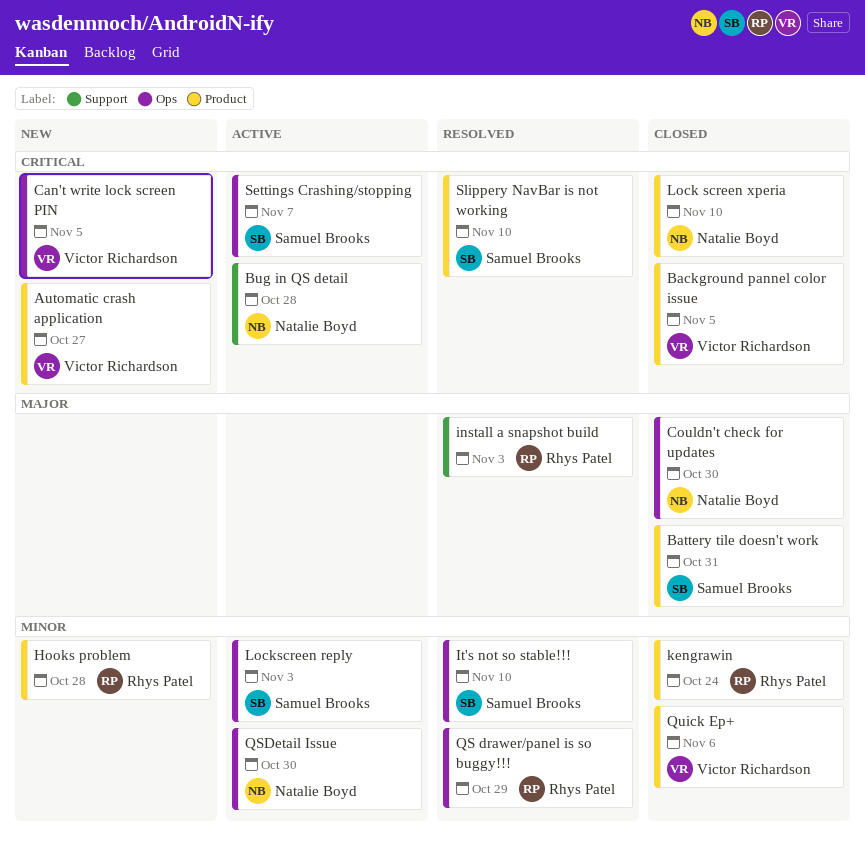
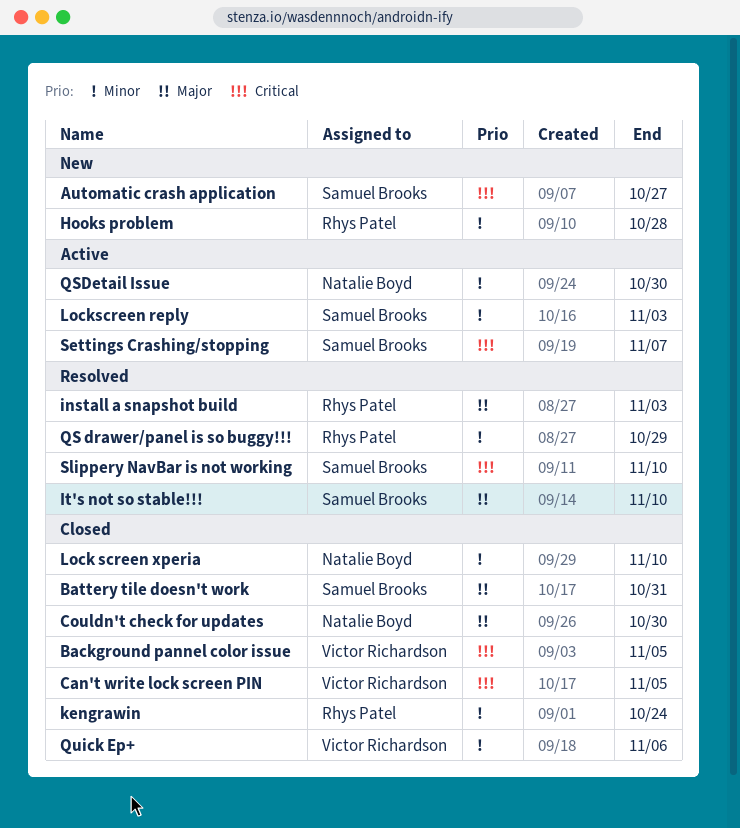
Automatic crash application, owner: Victor Richardson -> Samuel Brooks
Bug in QS detail: present -> none
Can't write lock screen PIN, status: New -> Closed
It's not so stable!!!, priority: Minor -> Major
Lock screen xperia, priority: Critical -> Minor

